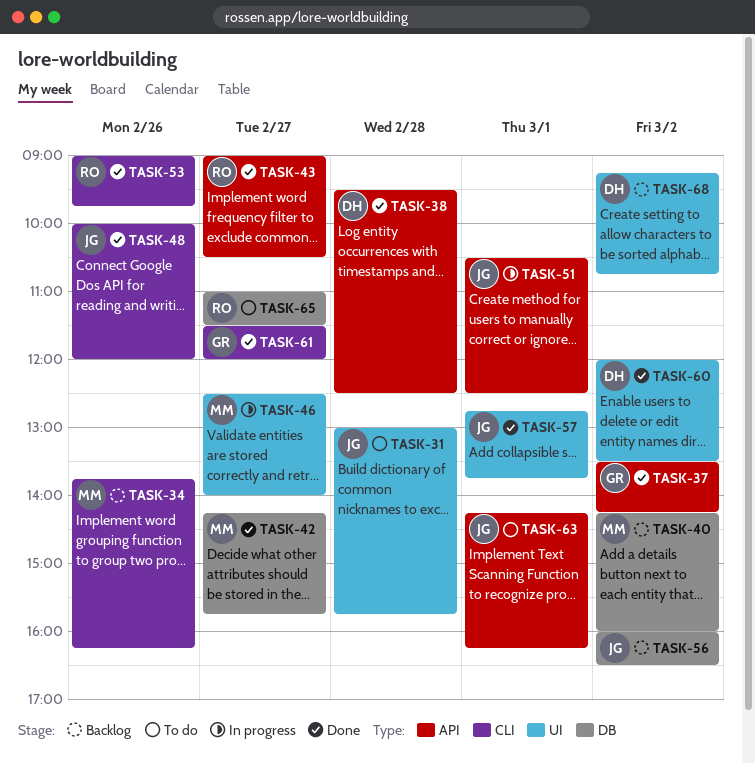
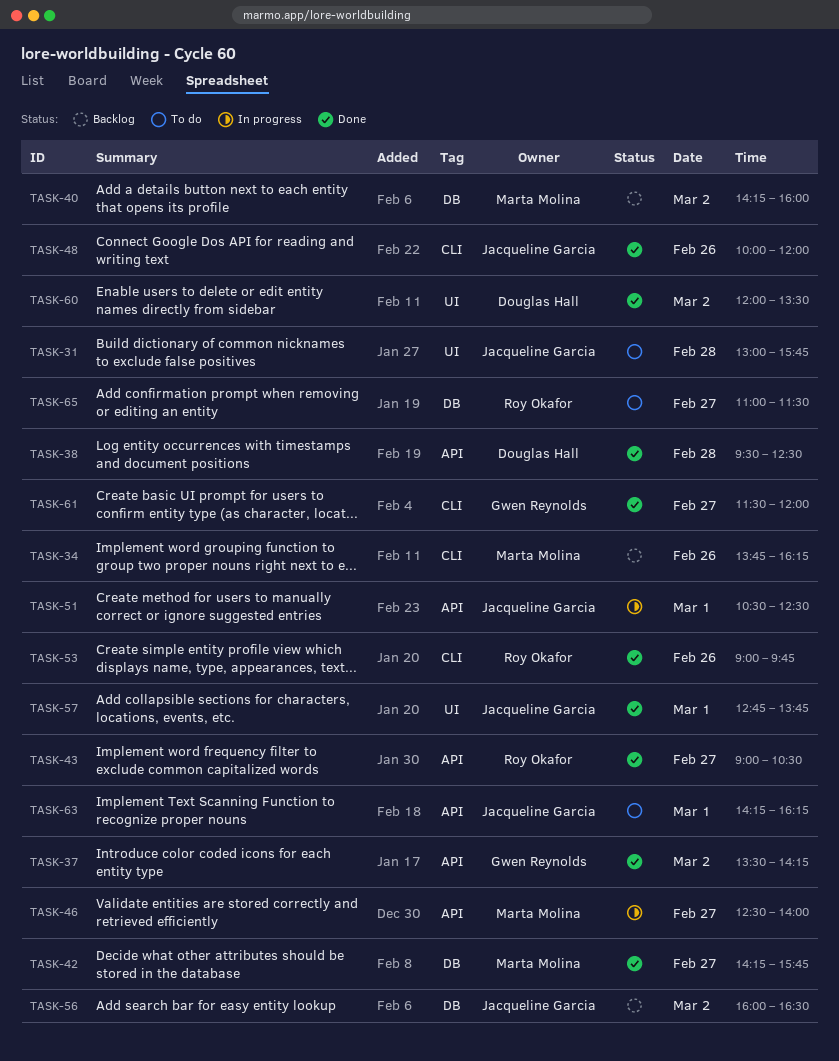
TASK-46, label: UI -> API
TASK-68: present -> none

